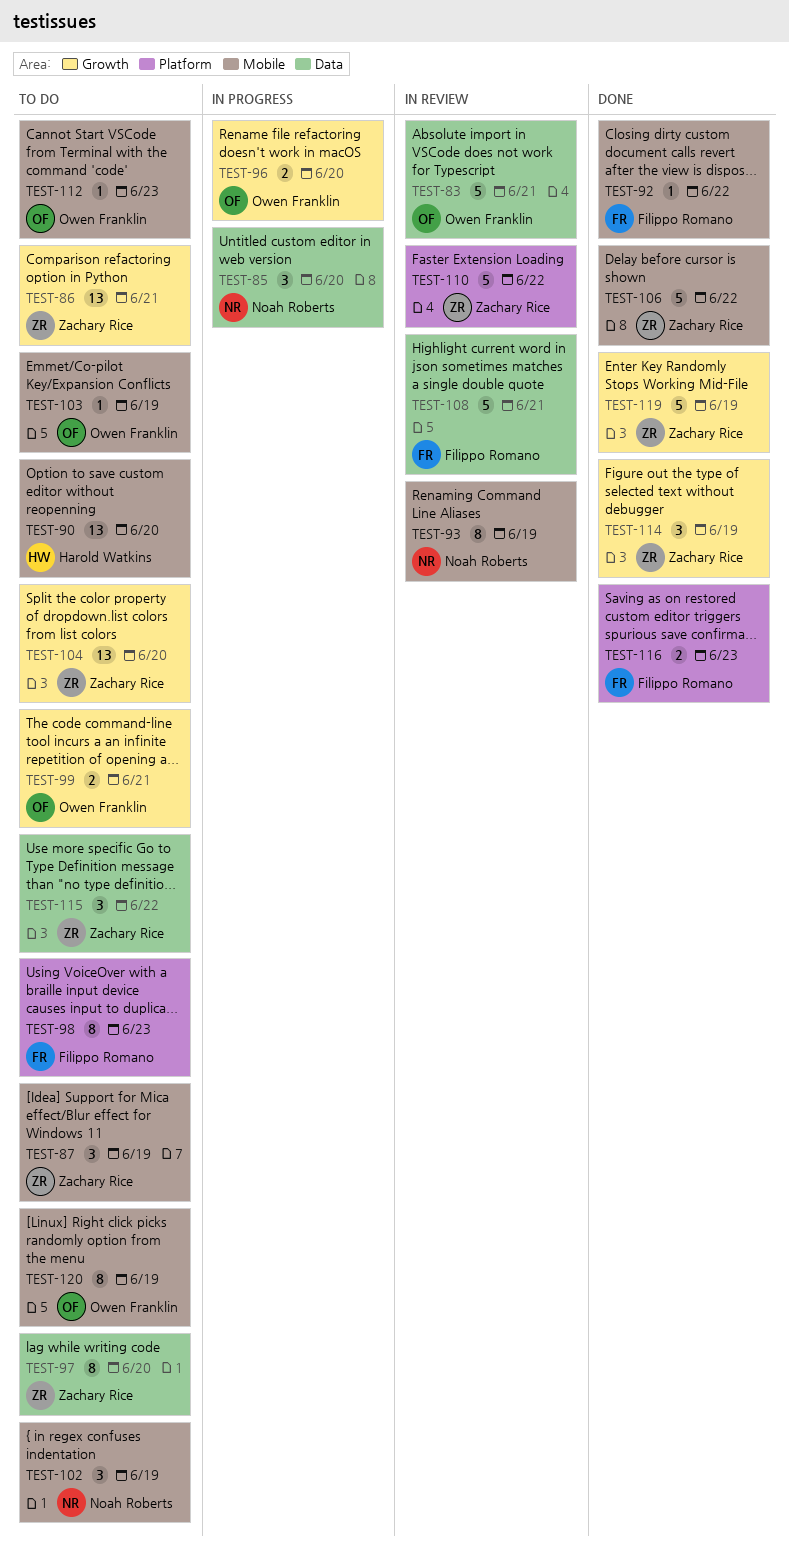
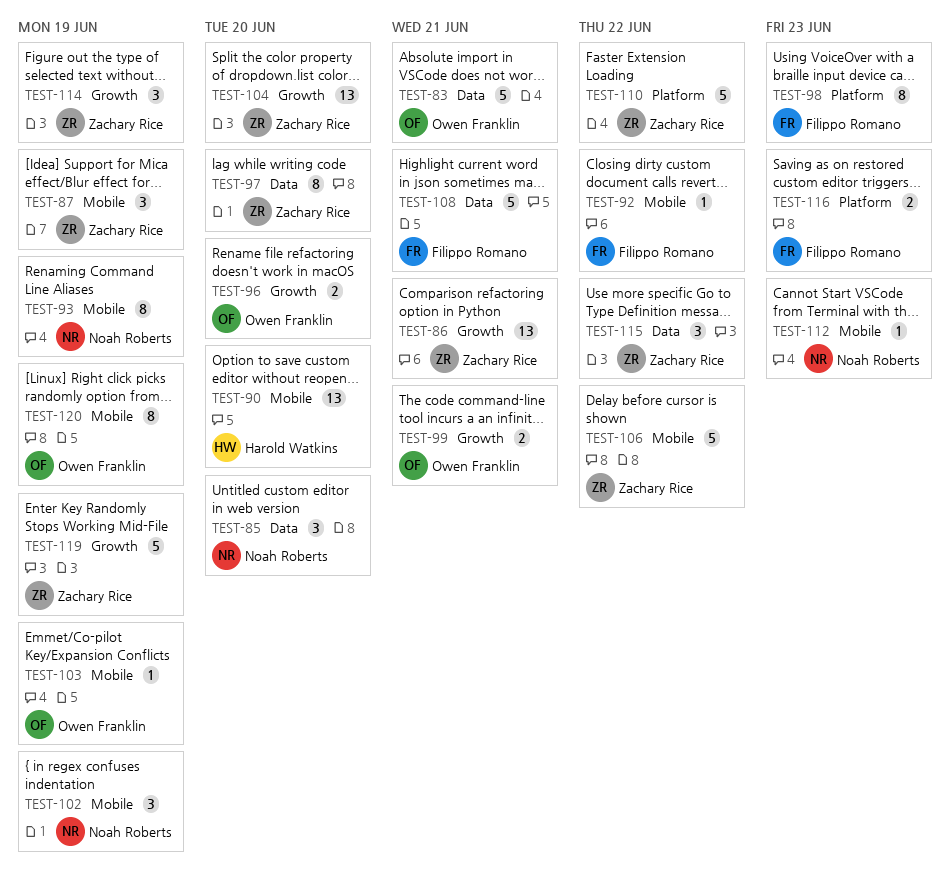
TEST-112, owner: Owen Franklin -> Noah Roberts

